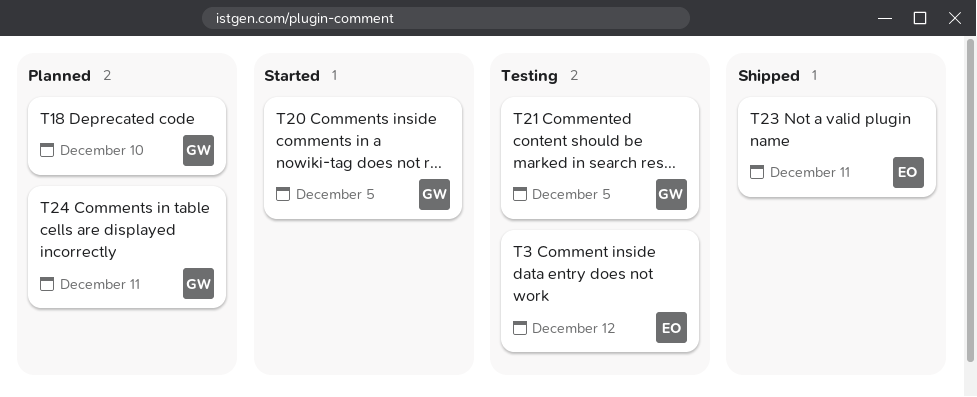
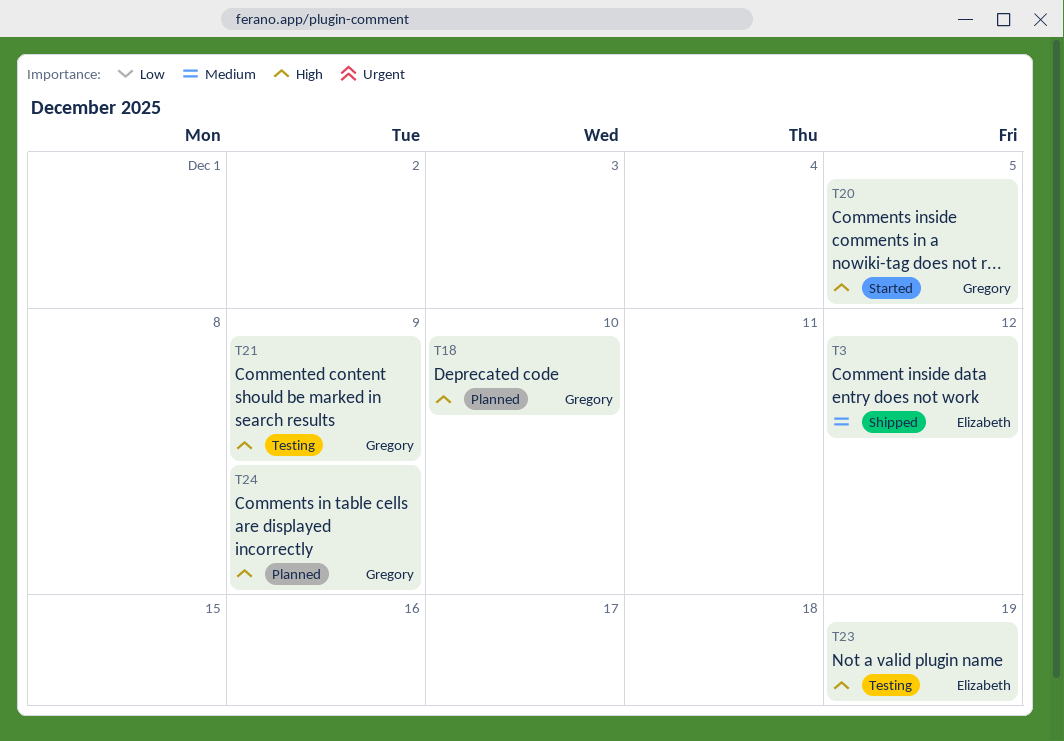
T3, status: Testing -> Shipped
T21, due: Dec 5 -> Dec 9
T23, status: Shipped -> Testing
T23, due: Dec 11 -> Dec 19
T24, due: Dec 11 -> Dec 9

